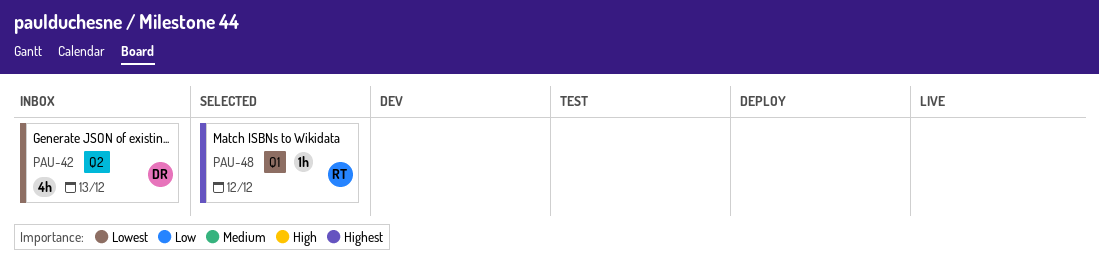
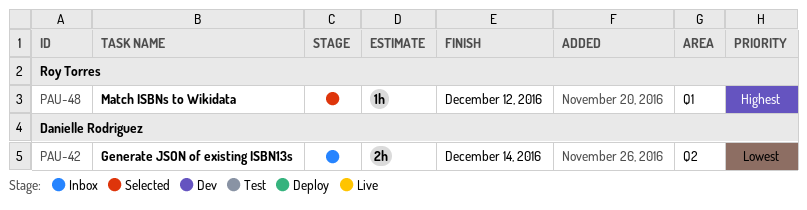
PAU-42, estimate: 4h -> 2h
PAU-42, due: Dec 13 -> Dec 14

